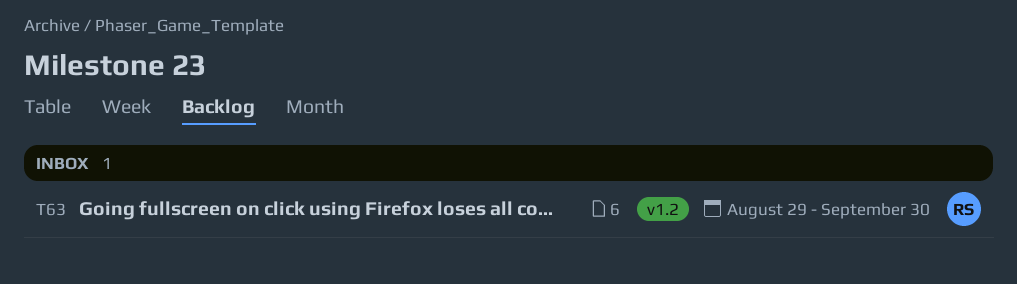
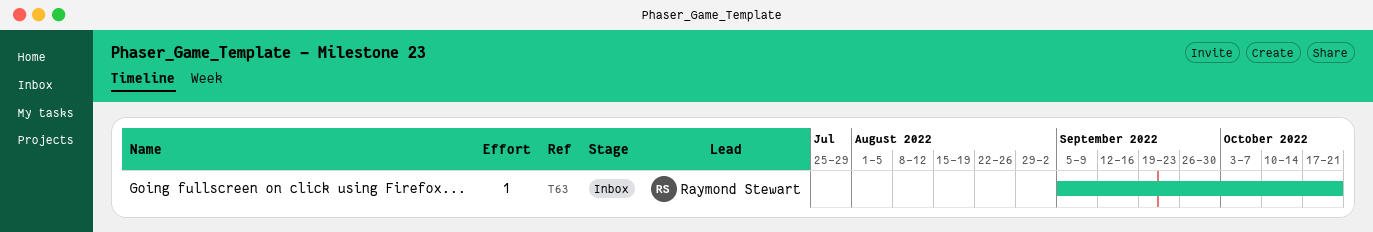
T63, start: Aug 29 -> Sep 5
T63, due: Sep 30 -> Oct 21

